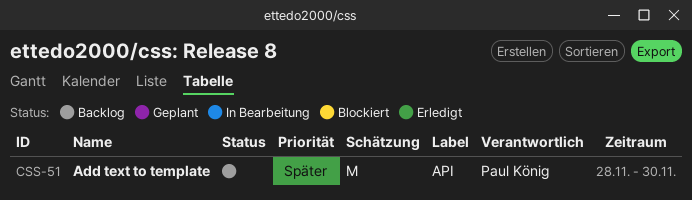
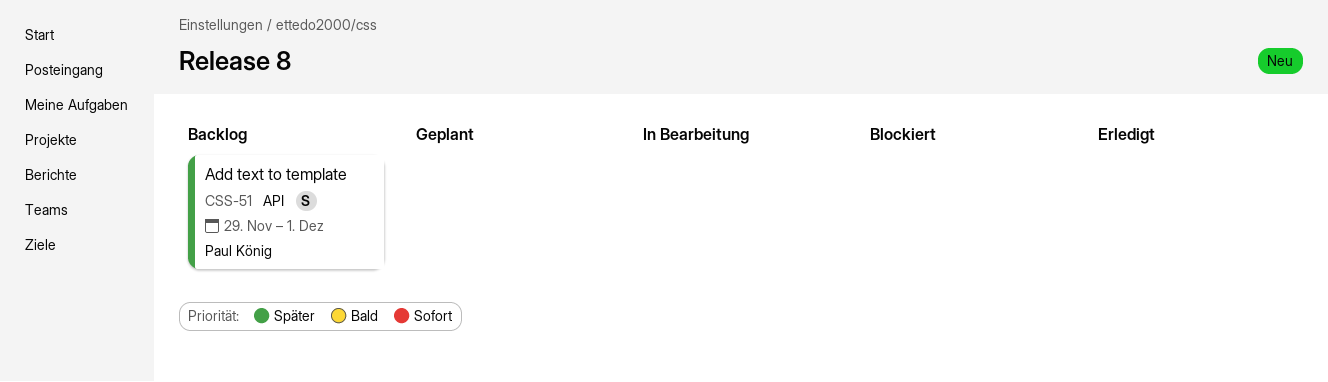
CSS-51, estimate: M -> S
CSS-51, start: Nov 28 -> Nov 29
CSS-51, due: Nov 30 -> Dec 1

